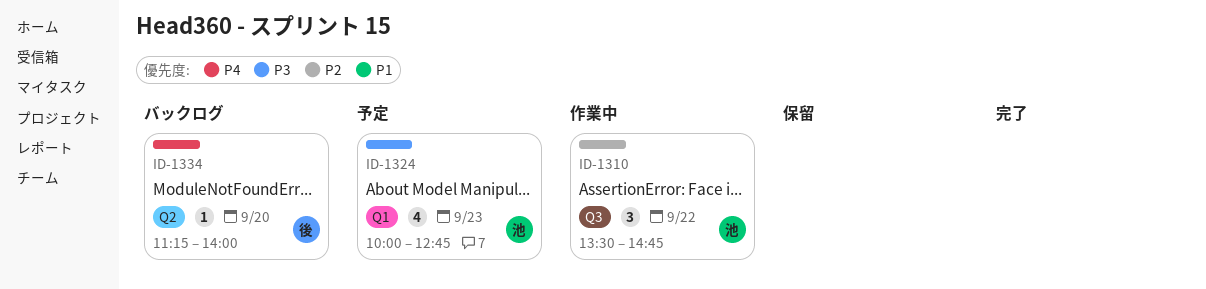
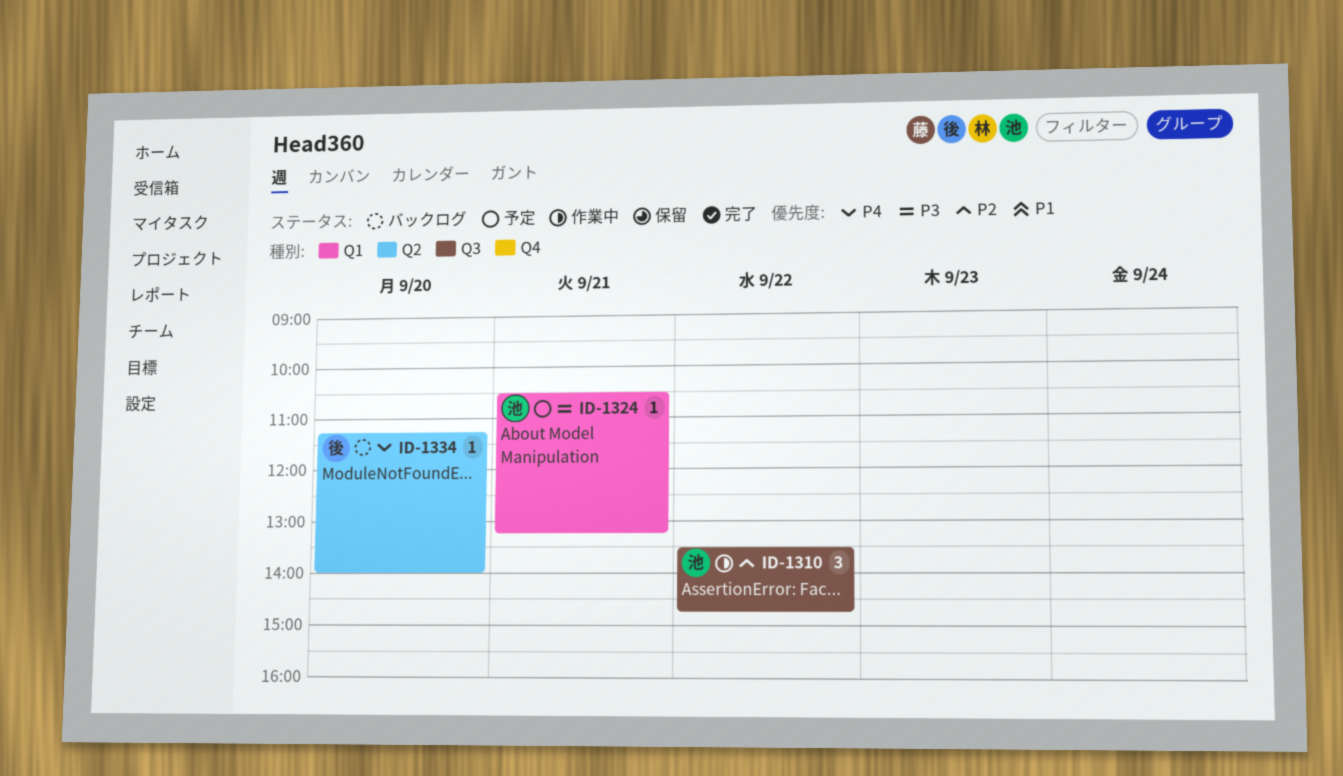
ID-1324, estimate: 4 -> 1
ID-1324, day: Sep 23 -> Sep 21
ID-1324, begins: 10:00 -> 10:30
ID-1324, ends: 12:45 -> 13:15

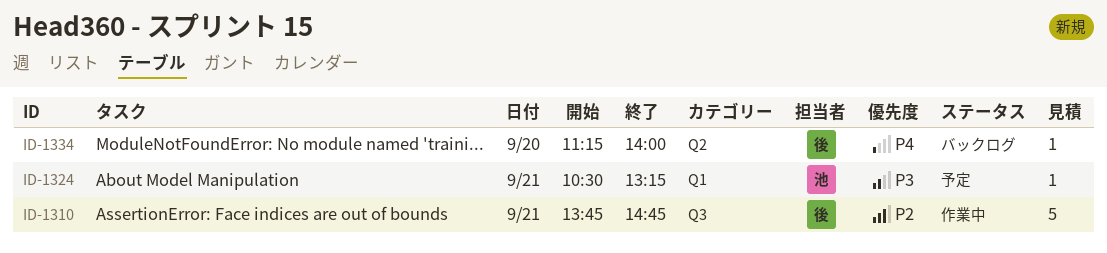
ID-1310, owner: 池 -> 後
ID-1310, estimate: 3 -> 5
ID-1310, day: Sep 22 -> Sep 21
ID-1310, begins: 13:30 -> 13:45

